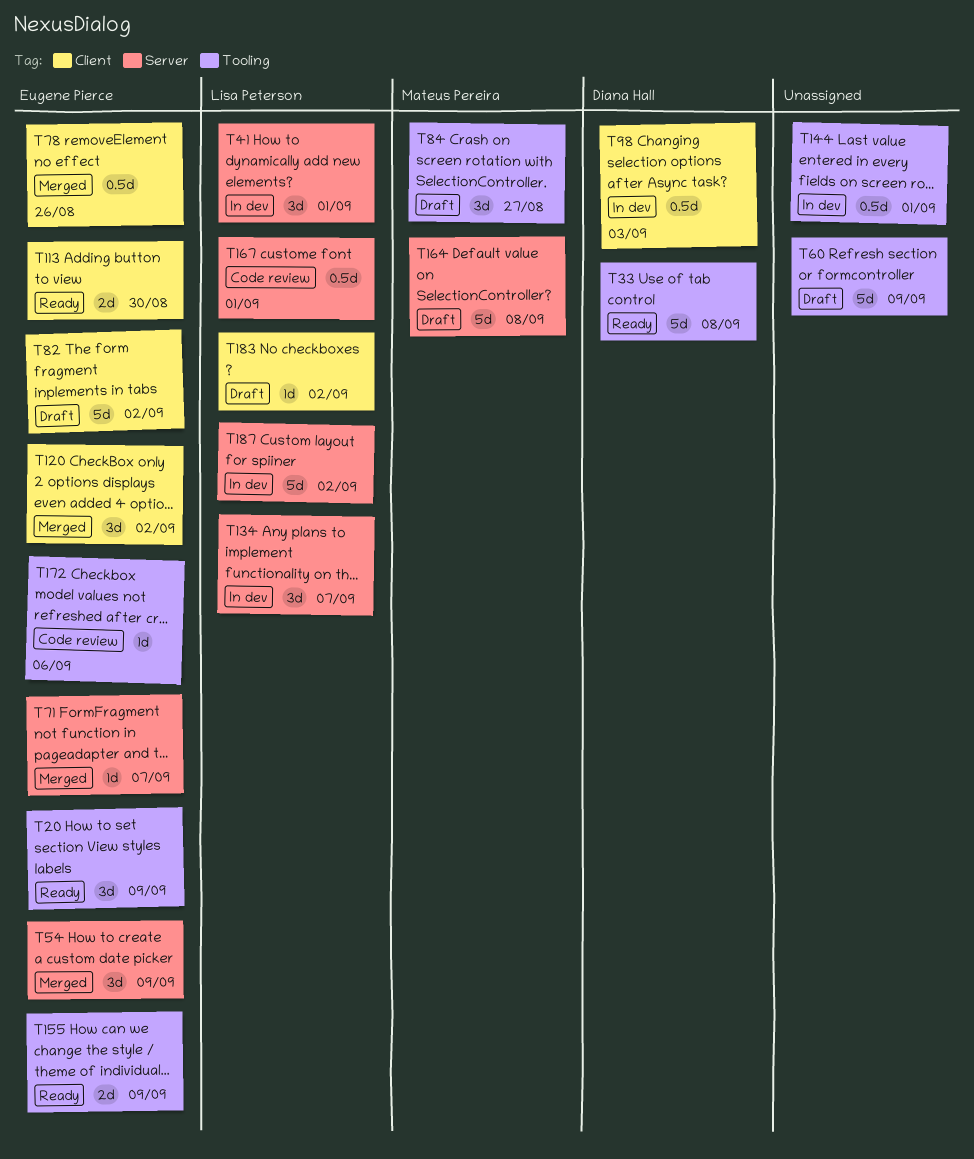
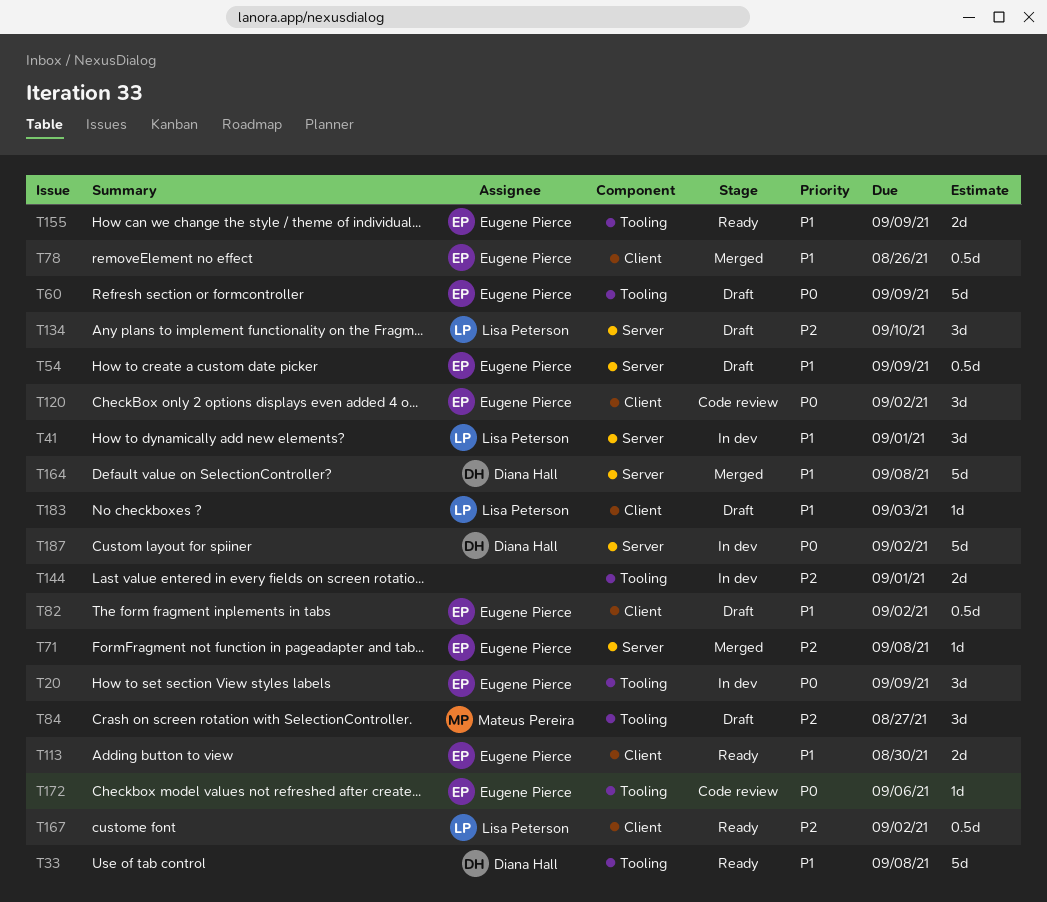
T20, status: Ready -> In dev
T54, status: Merged -> Draft
T54, estimate: 3d -> 0.5d
T60, owner: none -> Eugene Pierce
T71, due: Sep 7 -> Sep 8
T82, estimate: 5d -> 0.5d
T98: present -> none
T120, status: Merged -> Code review
T134, status: In dev -> Draft
T134, due: Sep 7 -> Sep 10
T144, estimate: 0.5d -> 2d
T164, status: Draft -> Merged
T164, owner: Mateus Pereira -> Diana Hall
T167, status: Code review -> Ready
T167, label: Server -> Client
T167, due: Sep 1 -> Sep 2
T183, due: Sep 2 -> Sep 3
T187, owner: Lisa Peterson -> Diana Hall

